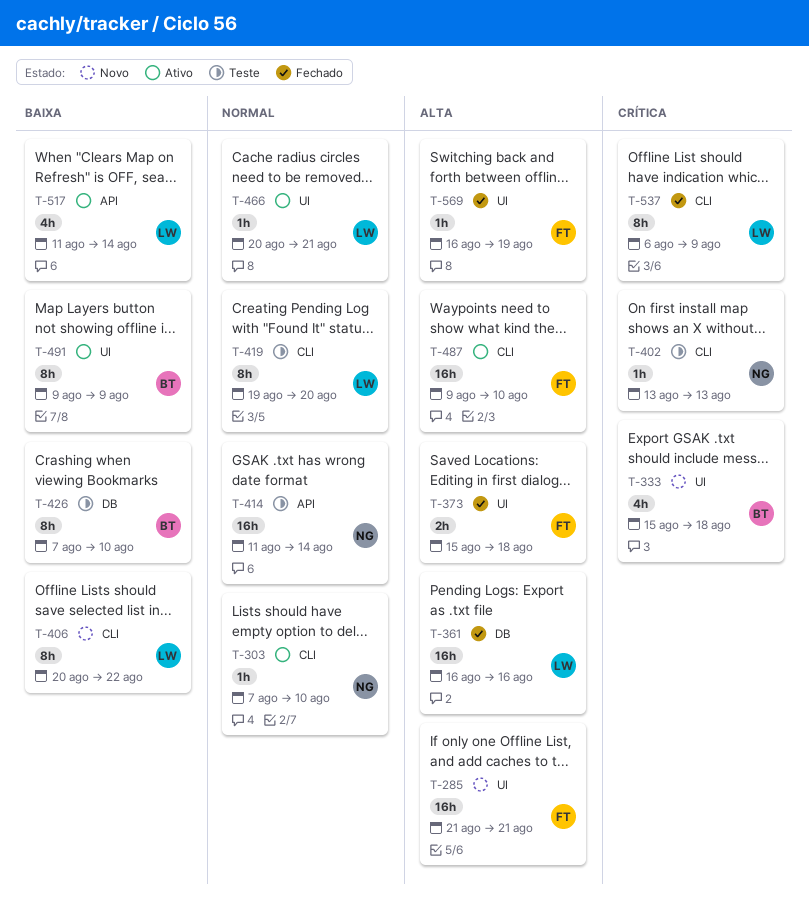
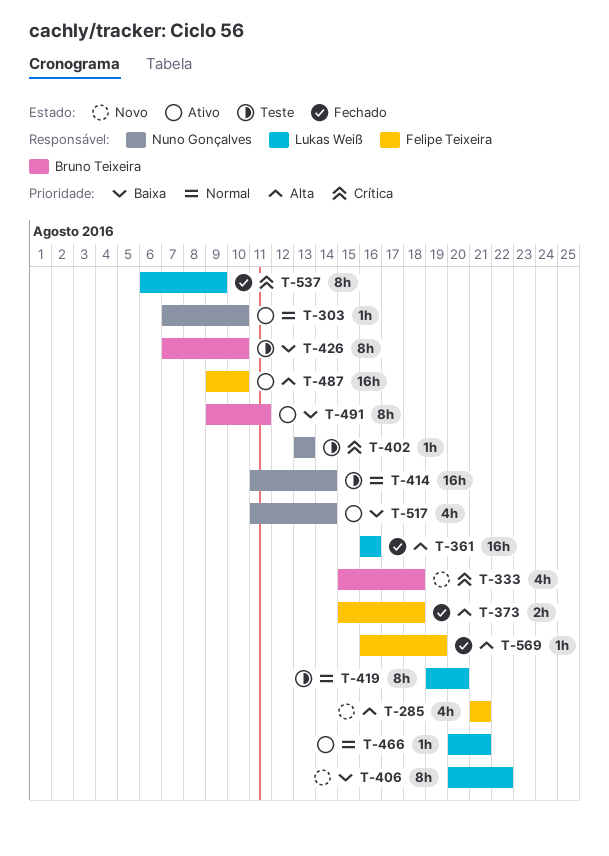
T-285, estimate: 16h -> 4h
T-491, due: Aug 9 -> Aug 11
T-517, owner: Lukas Weiß -> Nuno Gonçalves

